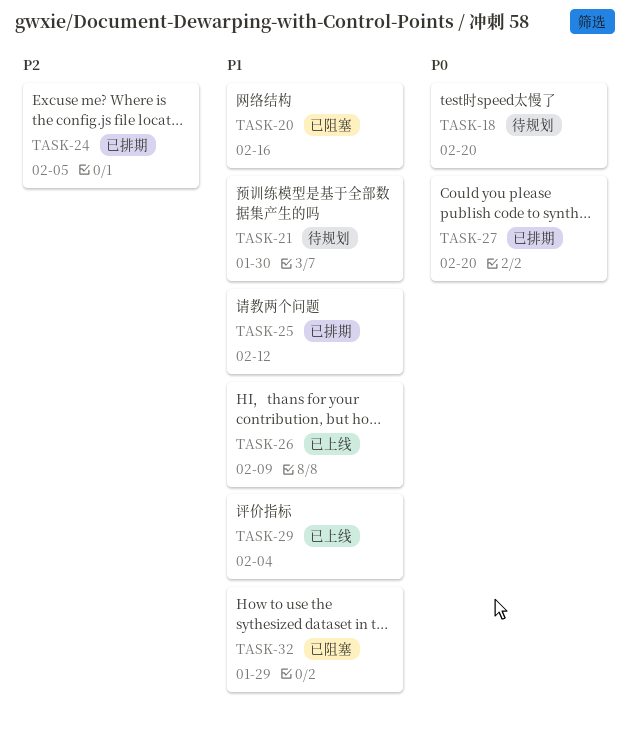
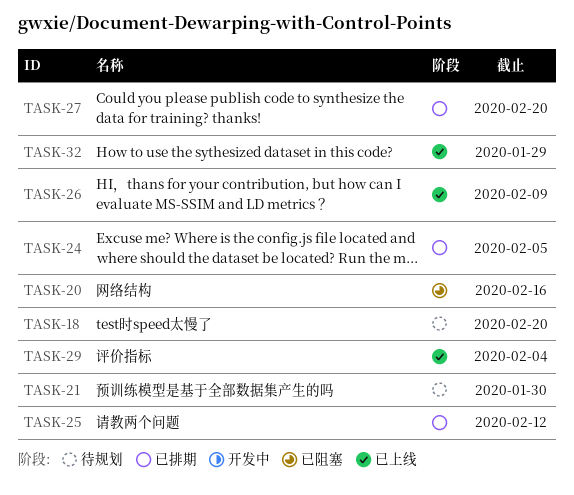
TASK-32, status: 已阻塞 -> 已上线

